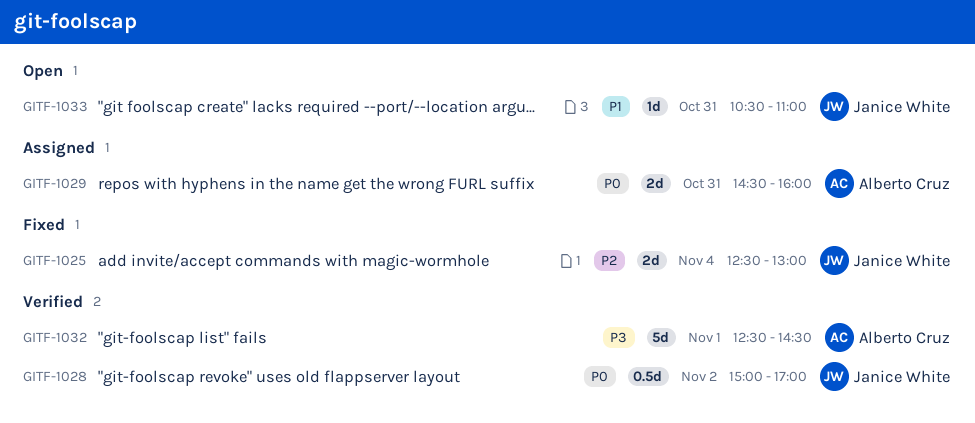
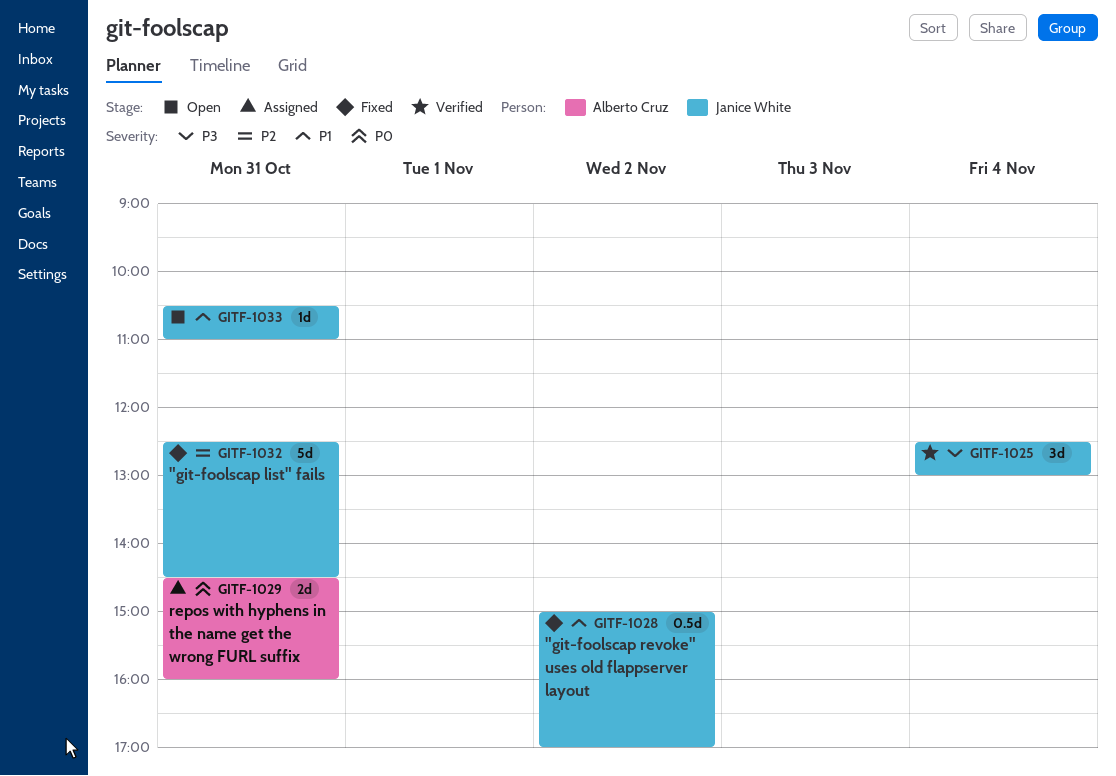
GITF-1025, status: Fixed -> Verified
GITF-1025, priority: P2 -> P3
GITF-1025, estimate: 2d -> 3d
GITF-1028, status: Verified -> Fixed
GITF-1028, priority: P0 -> P1
GITF-1032, status: Verified -> Fixed
GITF-1032, owner: Alberto Cruz -> Janice White
GITF-1032, priority: P3 -> P2
GITF-1032, day: Nov 1 -> Oct 31

